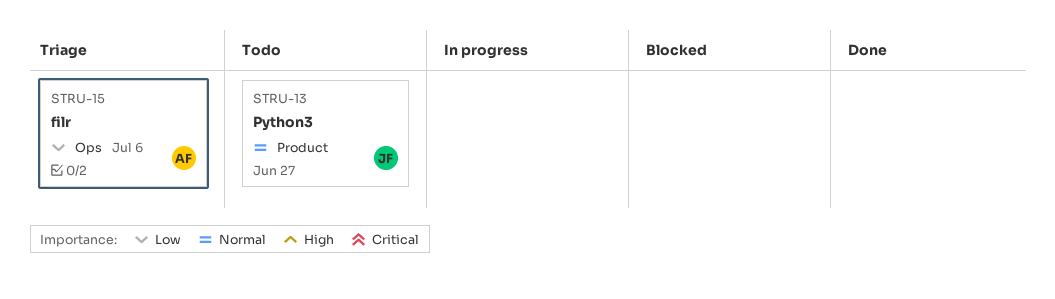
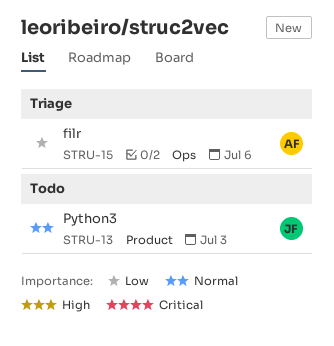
STRU-13, due: Jun 27 -> Jul 3

